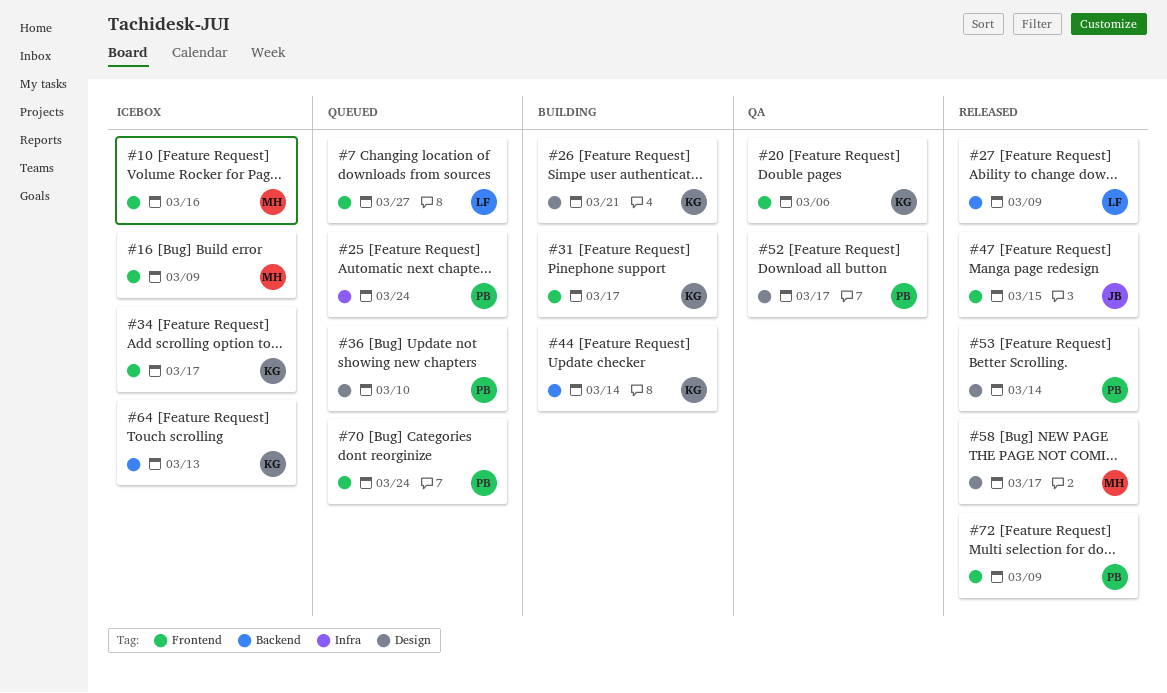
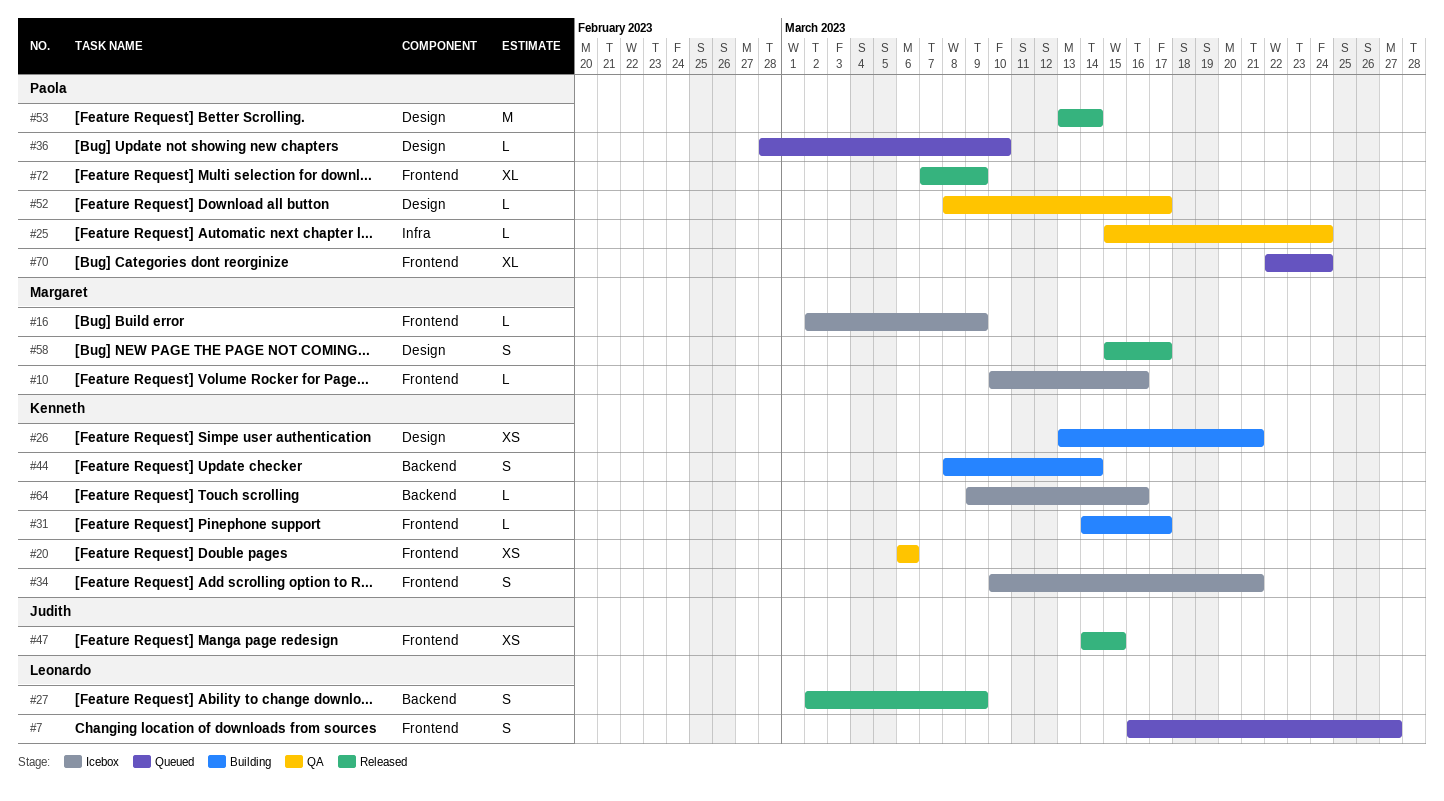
#25, status: Queued -> QA
#34, due: Mar 17 -> Mar 21
#64, due: Mar 13 -> Mar 16

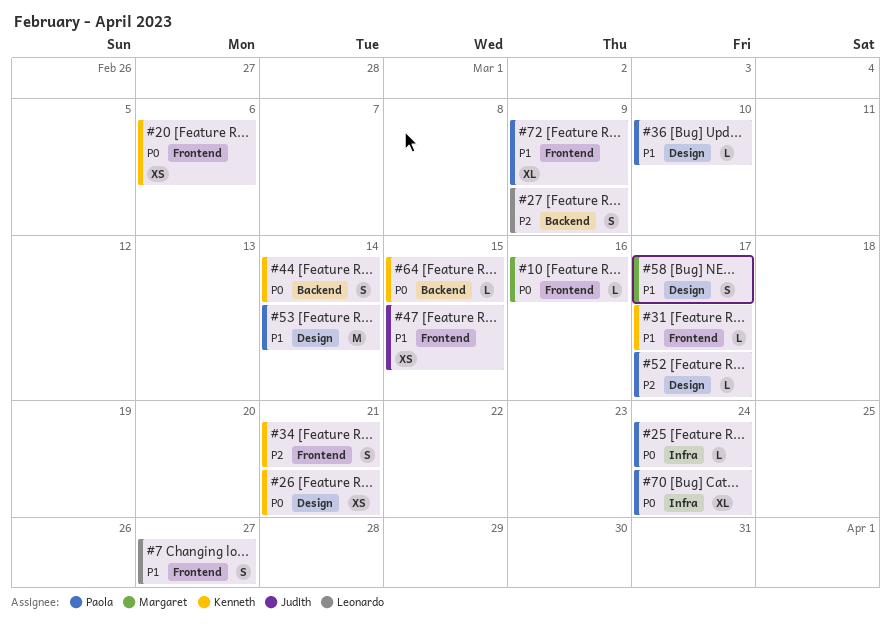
#16: present -> none
#64, due: Mar 16 -> Mar 15
#70, label: Frontend -> Infra

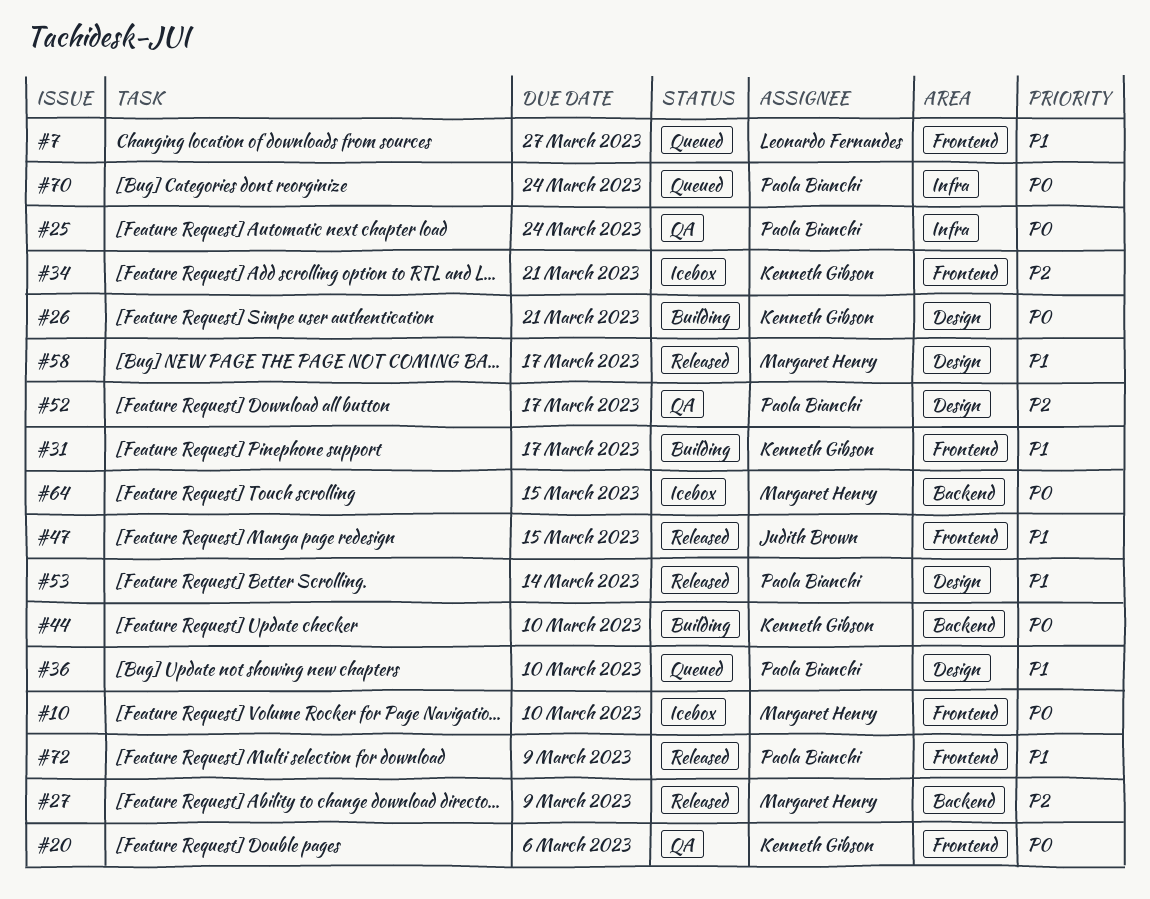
#10, due: Mar 16 -> Mar 10
#27, owner: Leonardo Fernandes -> Margaret Henry
#44, due: Mar 14 -> Mar 10
#64, owner: Kenneth Gibson -> Margaret Henry

